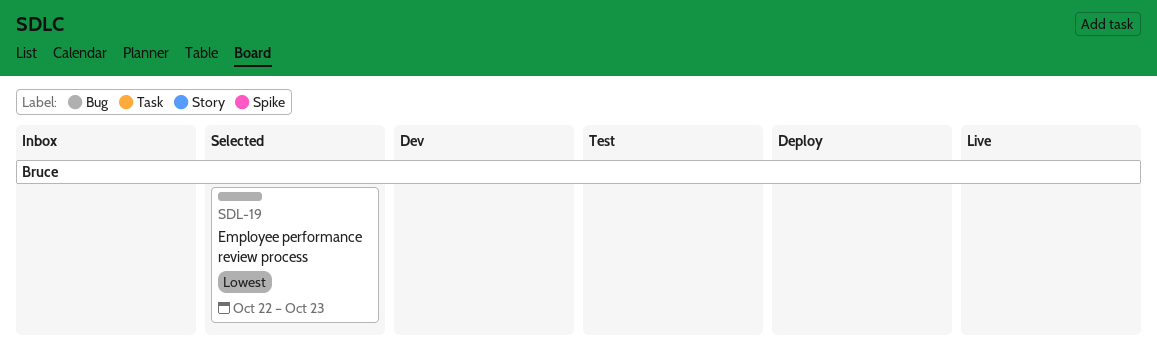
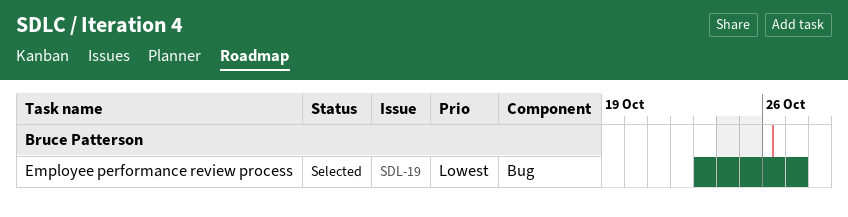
SDL-19, start: Oct 22 -> Oct 23
SDL-19, due: Oct 23 -> Oct 27

